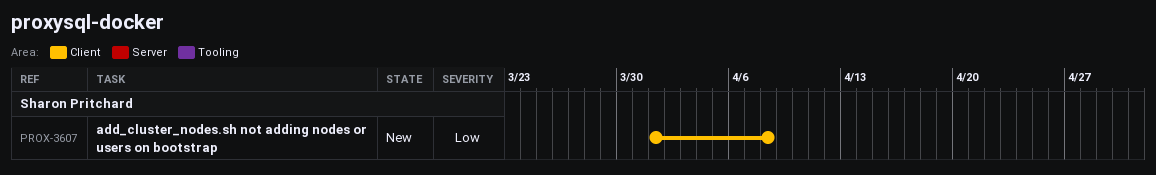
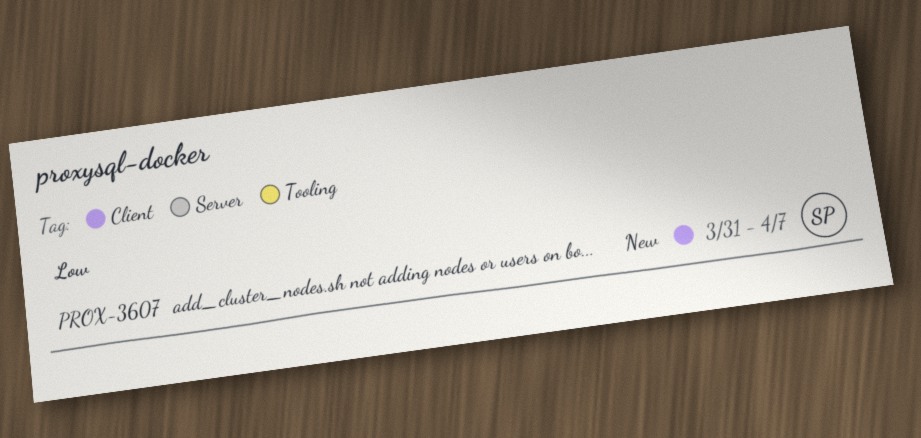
PROX-3607, start: Apr 1 -> Mar 31
PROX-3607, due: Apr 8 -> Apr 7

